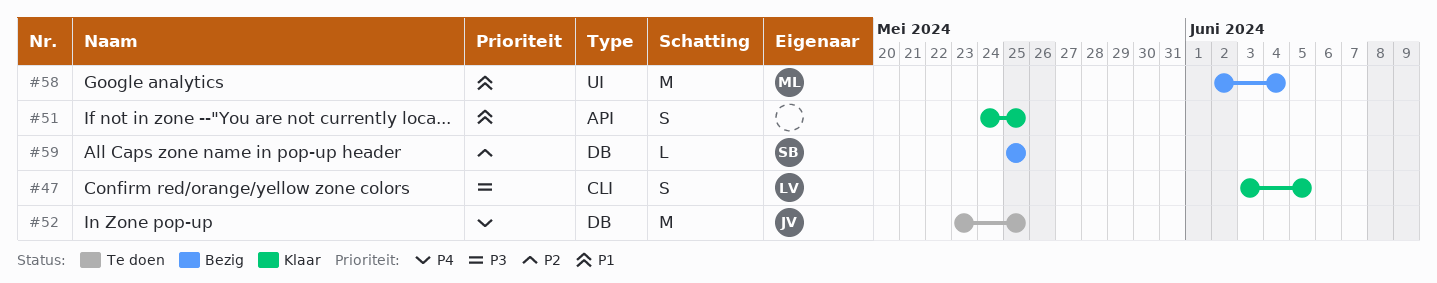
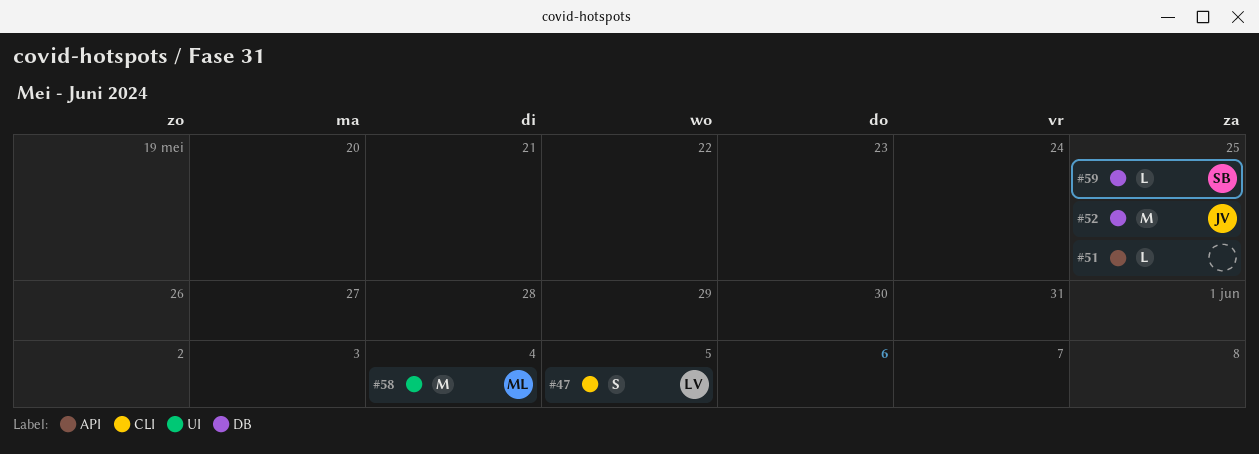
#51, estimate: S -> L

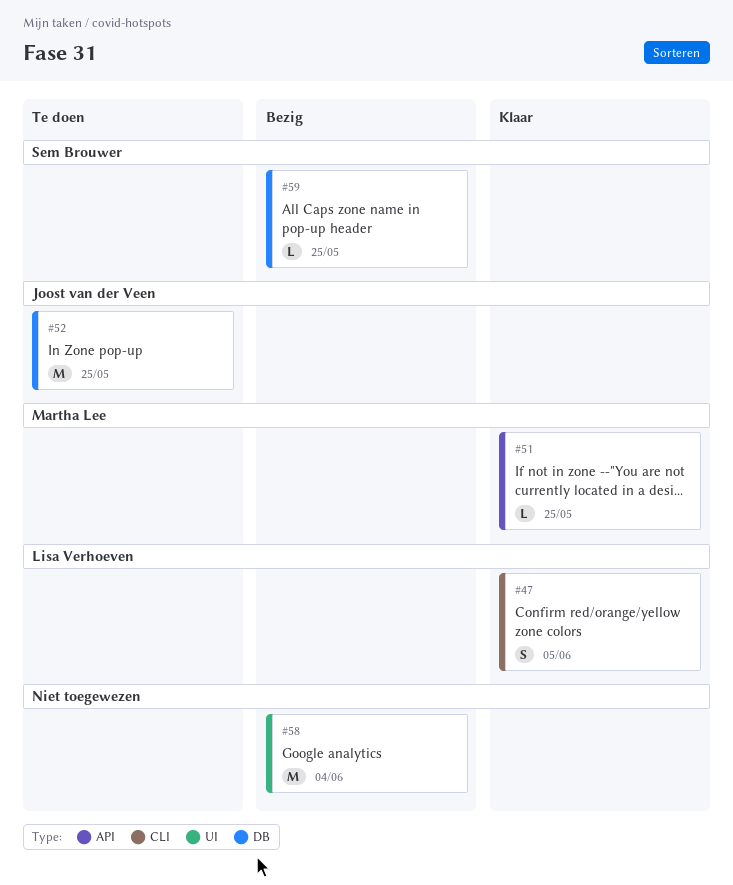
#51, owner: none -> Martha Lee
#58, owner: Martha Lee -> none

